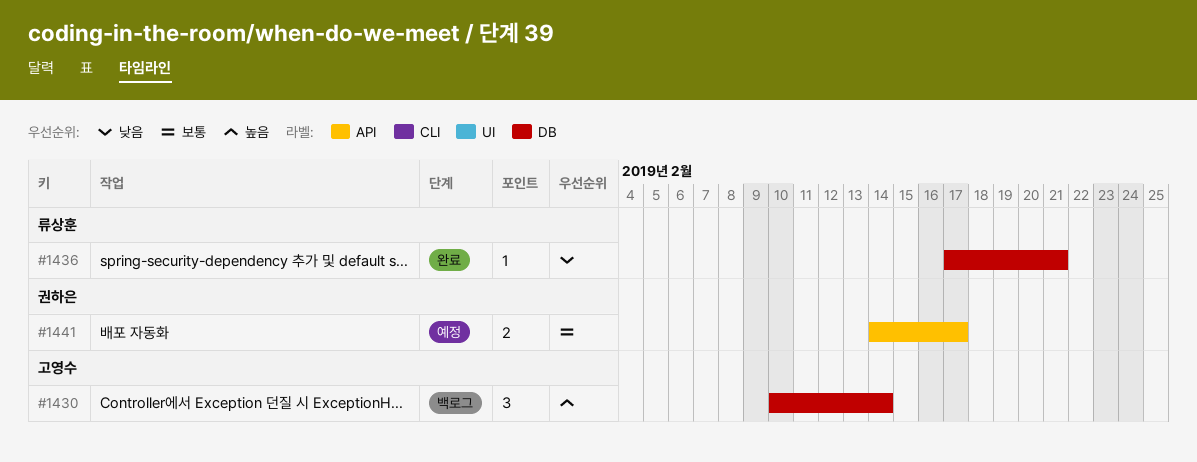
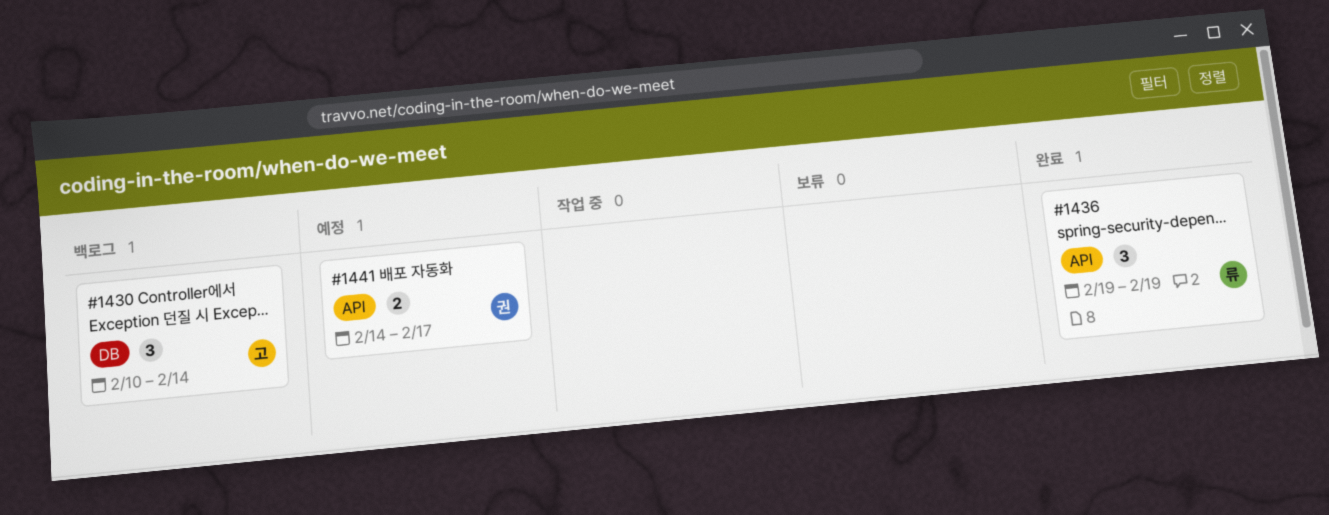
#1436, label: DB -> API
#1436, estimate: 1 -> 3
#1436, start: Feb 17 -> Feb 19
#1436, due: Feb 21 -> Feb 19

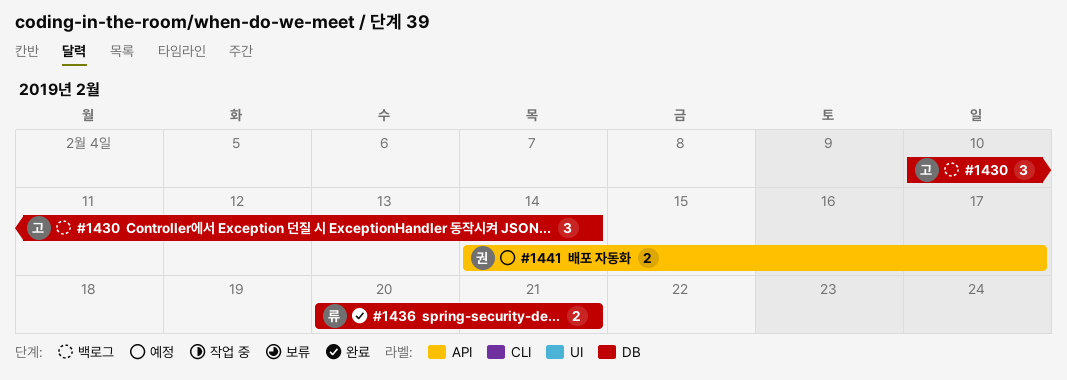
#1436, label: API -> DB
#1436, estimate: 3 -> 2
#1436, start: Feb 19 -> Feb 20
#1436, due: Feb 19 -> Feb 21

